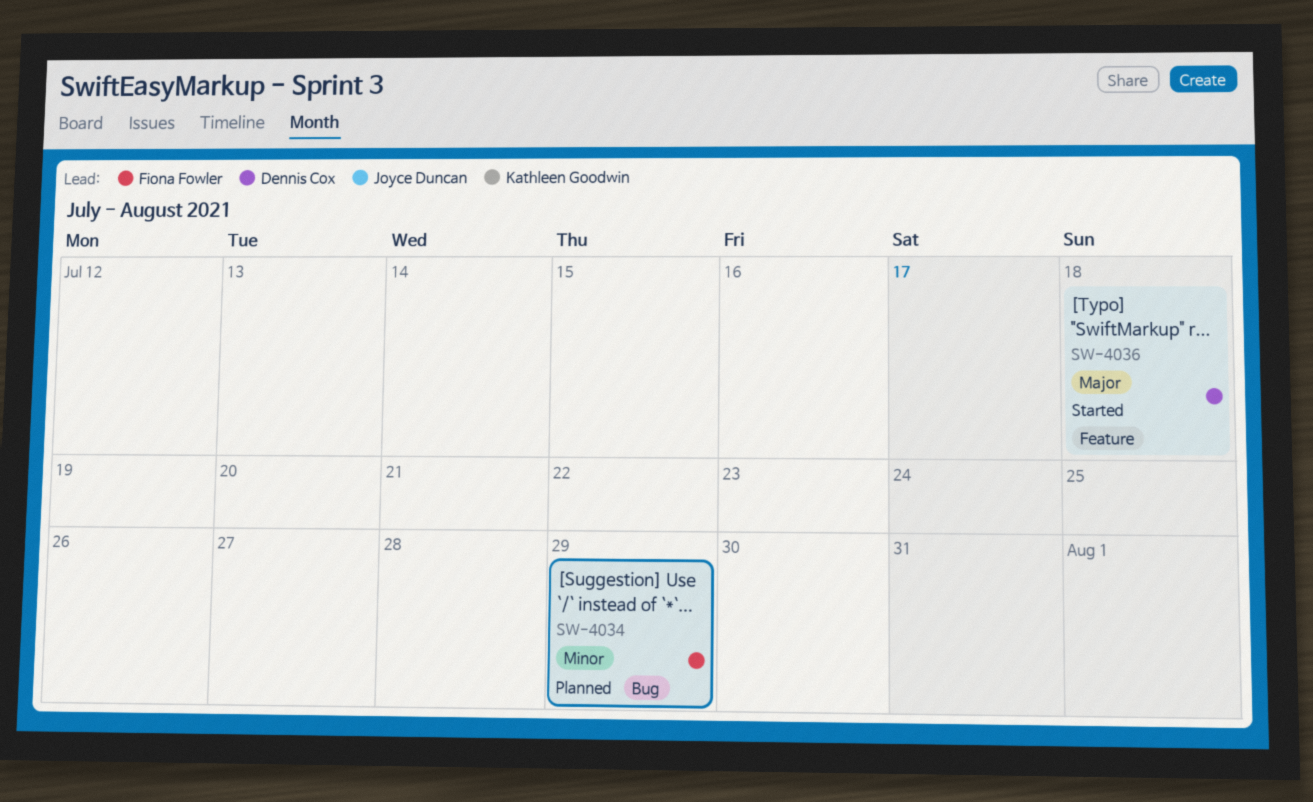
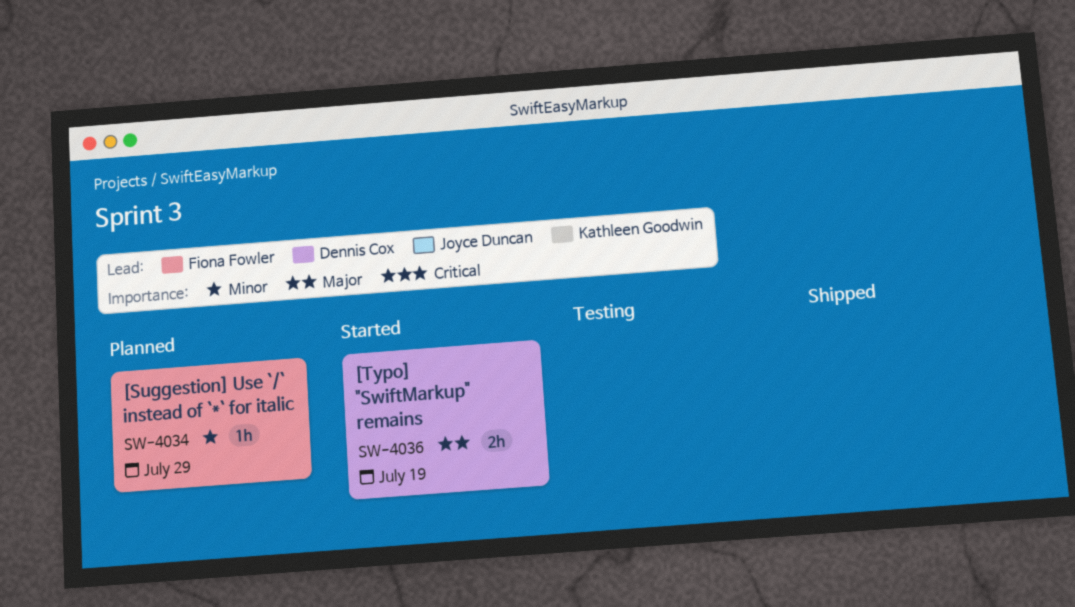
SW-4036, due: Jul 18 -> Jul 19

